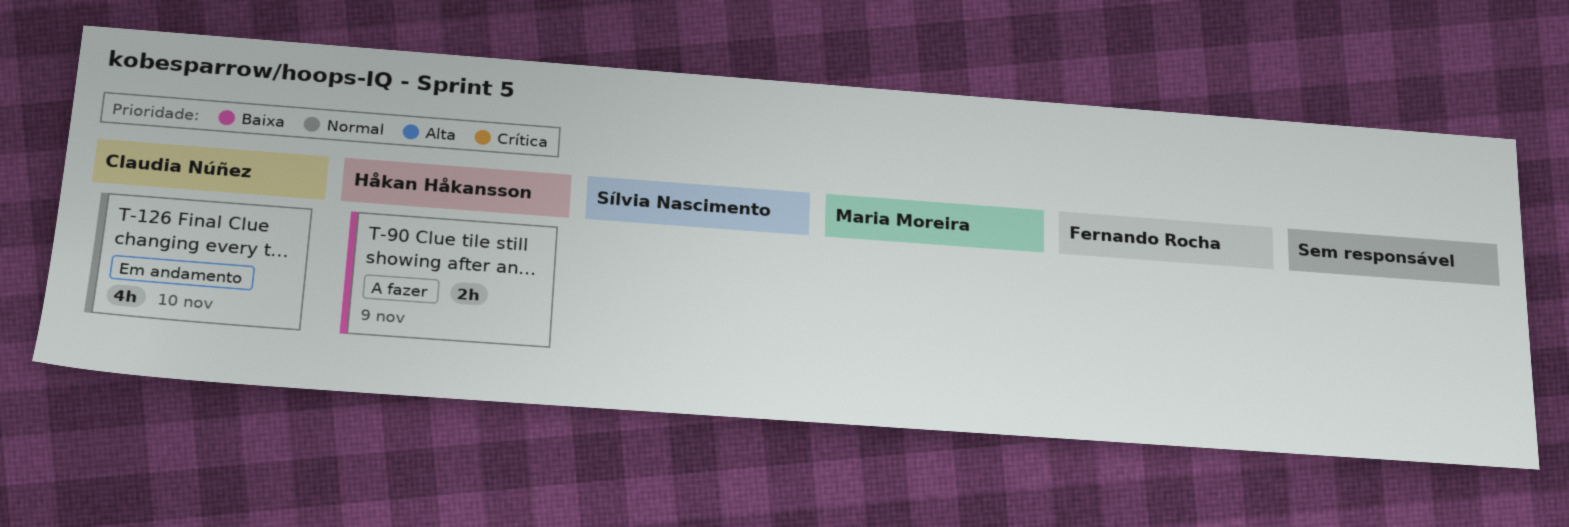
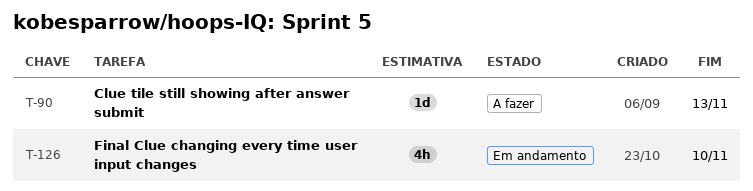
T-90, estimate: 2h -> 1d
T-90, due: Nov 9 -> Nov 13

